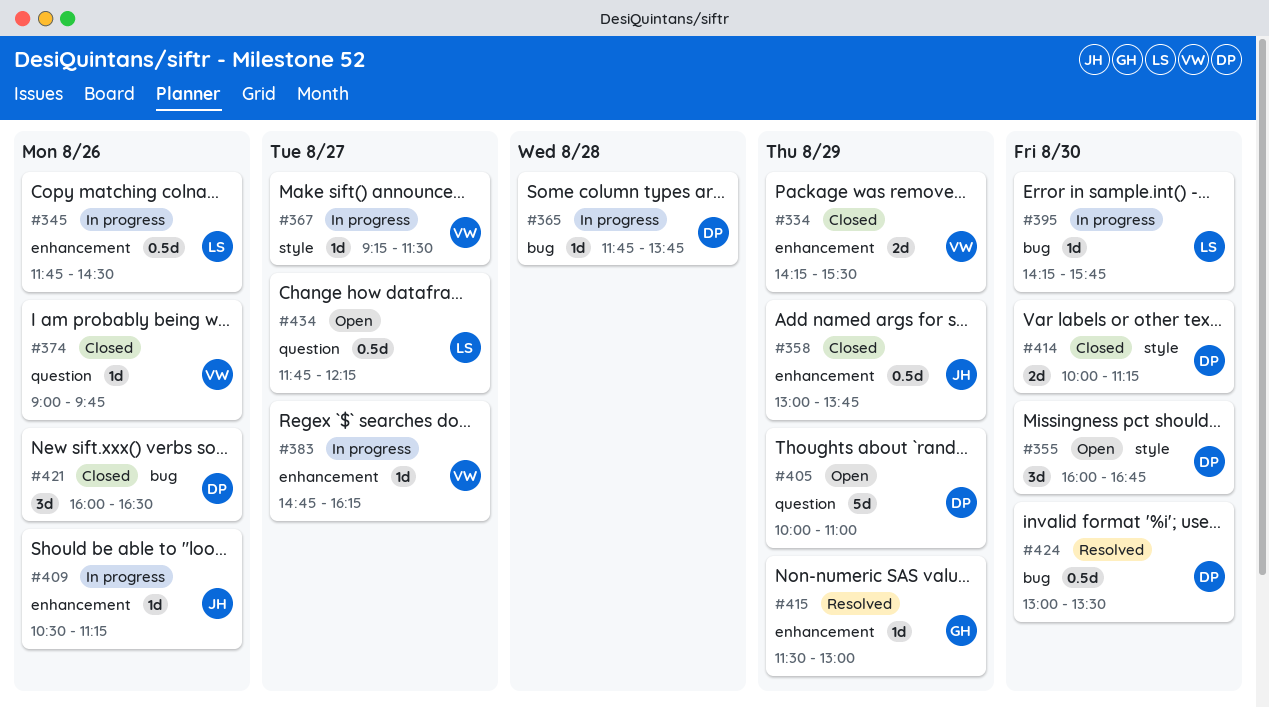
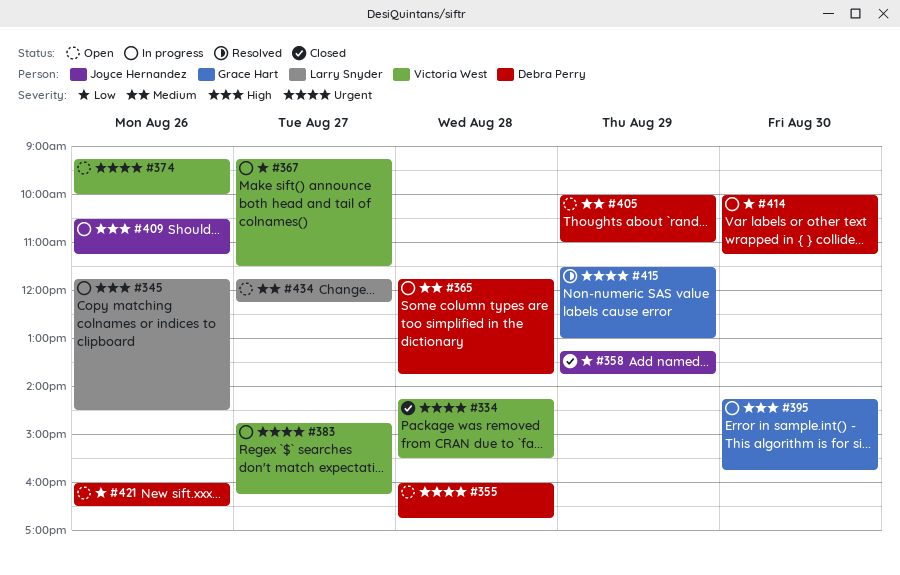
#334, day: Aug 29 -> Aug 28
#355, day: Aug 30 -> Aug 28
#358, begins: 13:00 -> 13:15
#374, status: Closed -> Open
#374, begins: 09:00 -> 09:15
#374, ends: 09:45 -> 10:00
#395, owner: Larry Snyder -> Grace Hart
#414, status: Closed -> In progress
#421, status: Closed -> Open
#424: present -> none

